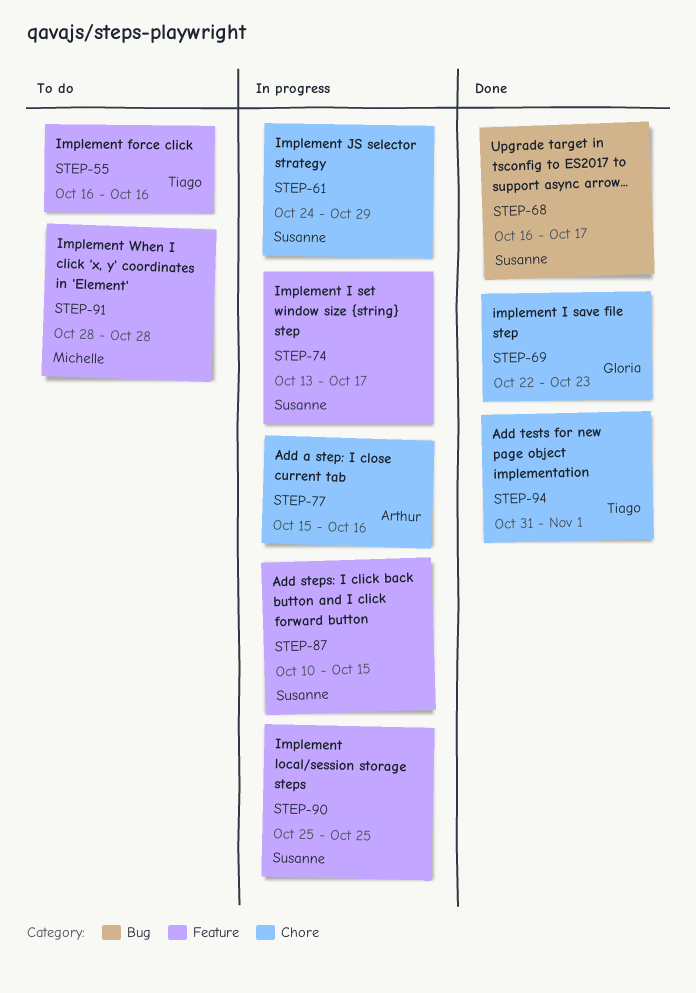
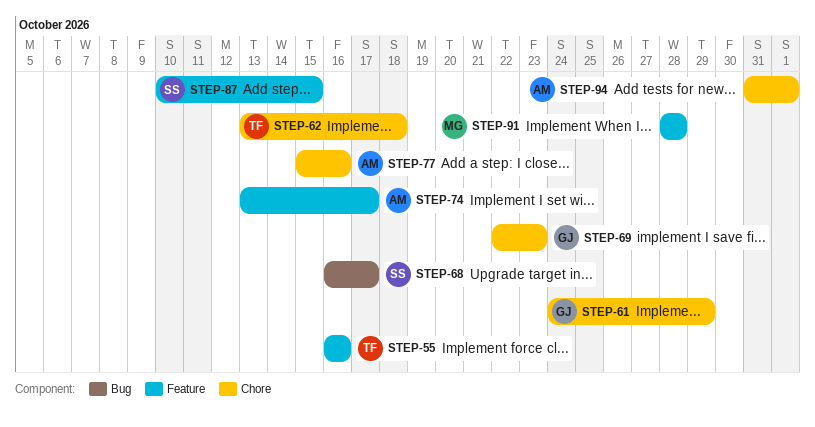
STEP-61, owner: Susanne -> Gloria
STEP-62: none -> present
STEP-74, owner: Susanne -> Arthur
STEP-90: present -> none
STEP-94, owner: Tiago -> Arthur

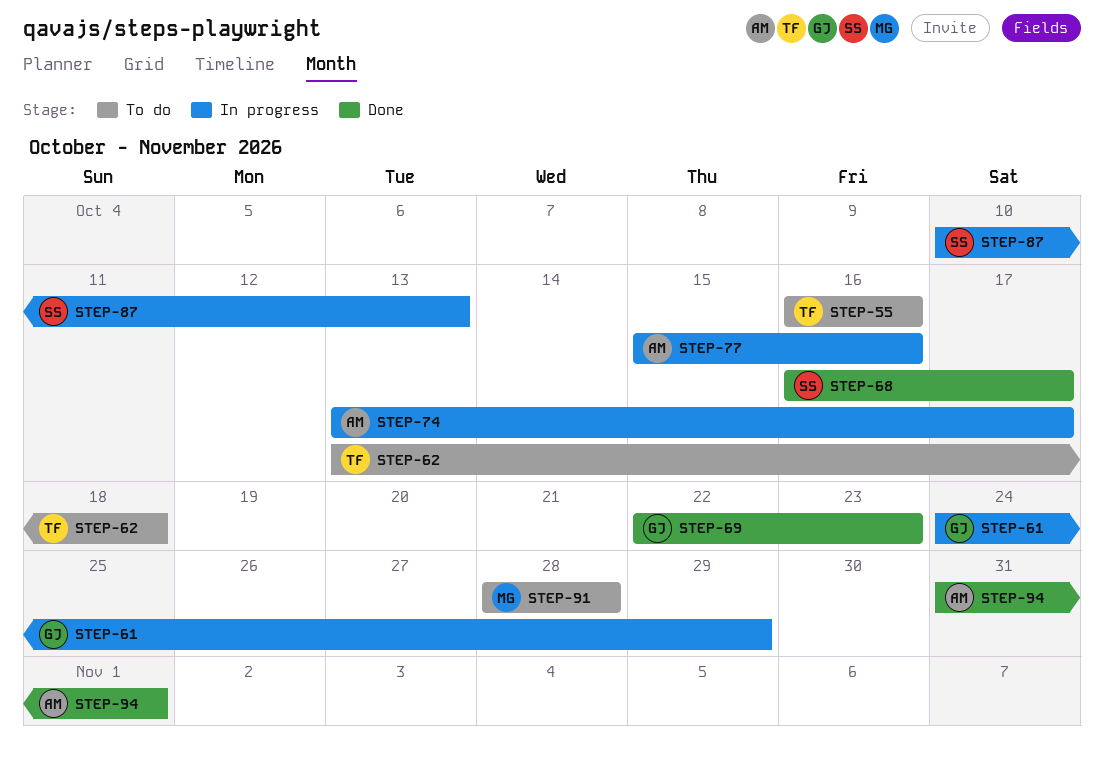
STEP-87, due: Oct 15 -> Oct 13

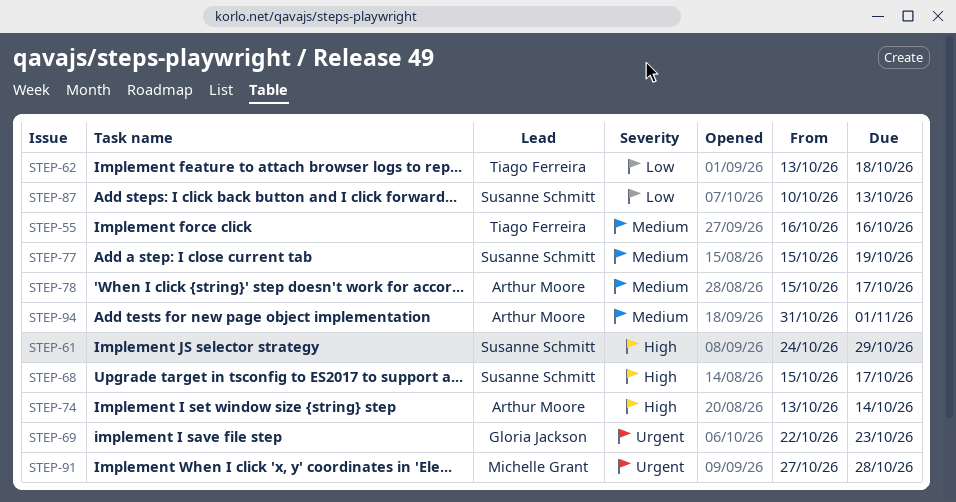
STEP-61, owner: Gloria Jackson -> Susanne Schmitt
STEP-68, start: Oct 16 -> Oct 15
STEP-74, due: Oct 17 -> Oct 14
STEP-77, owner: Arthur Moore -> Susanne Schmitt
STEP-77, due: Oct 16 -> Oct 19
STEP-78: none -> present
STEP-91, start: Oct 28 -> Oct 27

